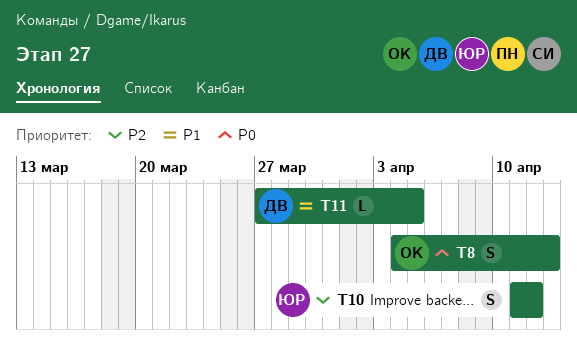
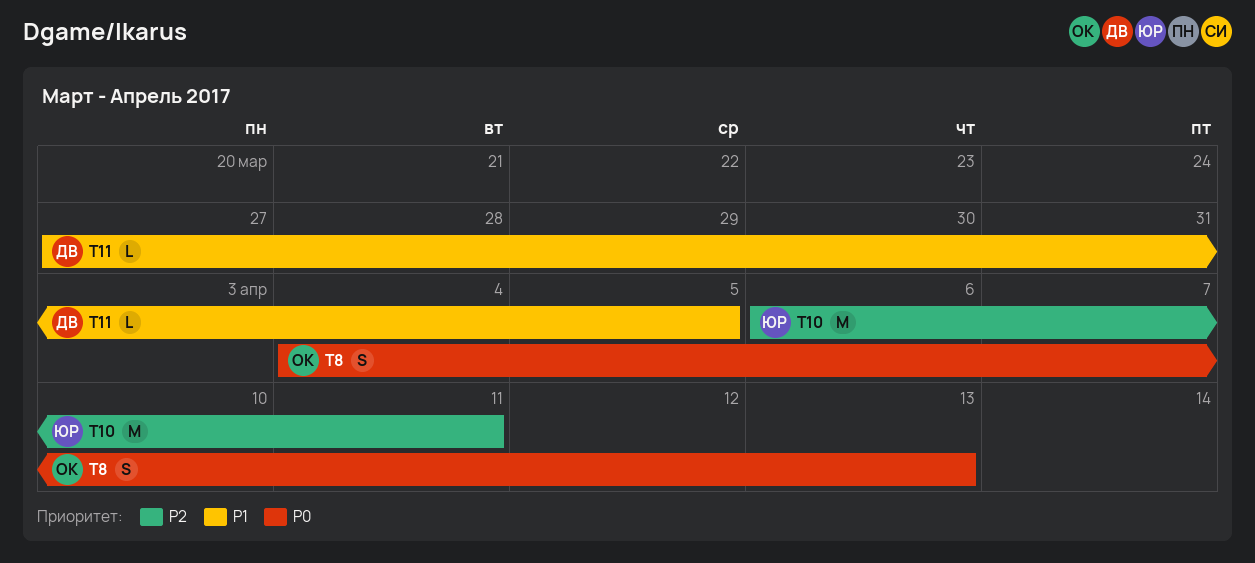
T10, estimate: S -> M
T10, start: Apr 11 -> Apr 6
T10, due: Apr 12 -> Apr 11

